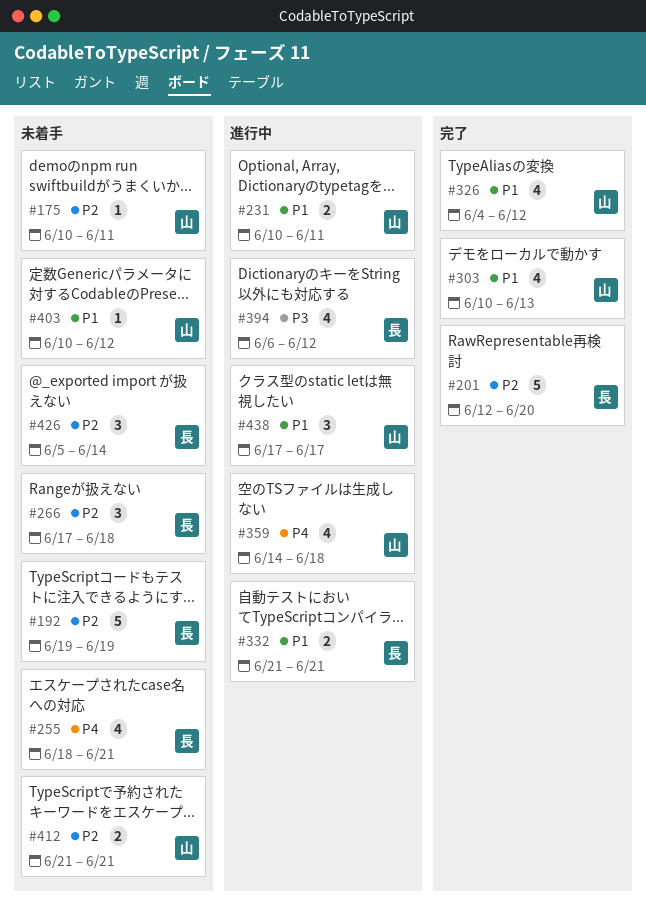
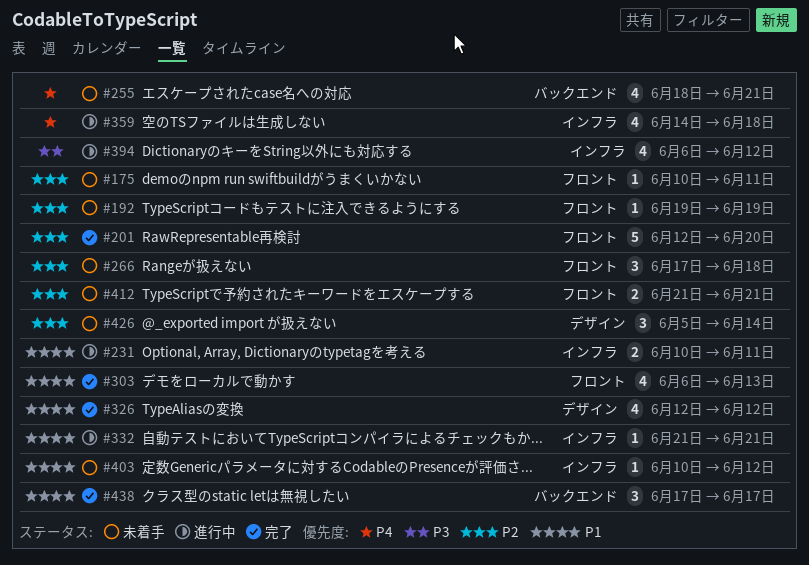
#192, estimate: 5 -> 1
#303, start: Jun 10 -> Jun 6
#326, start: Jun 4 -> Jun 12
#332, estimate: 2 -> 1
#438, status: 進行中 -> 完了

